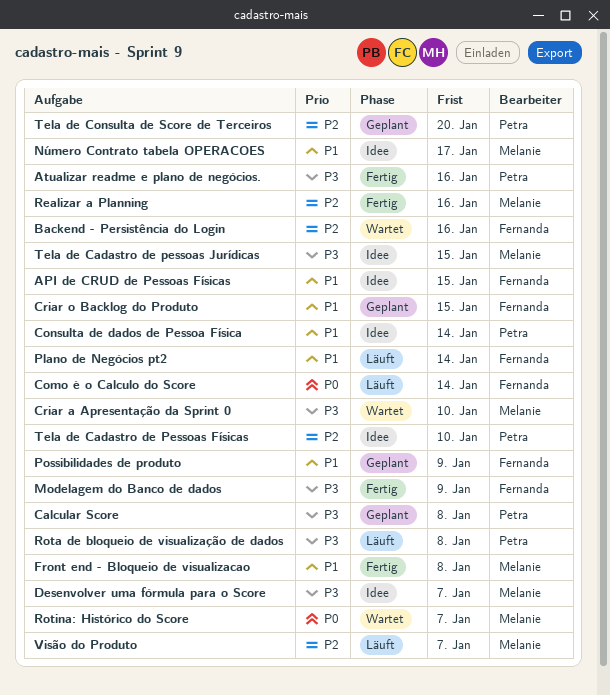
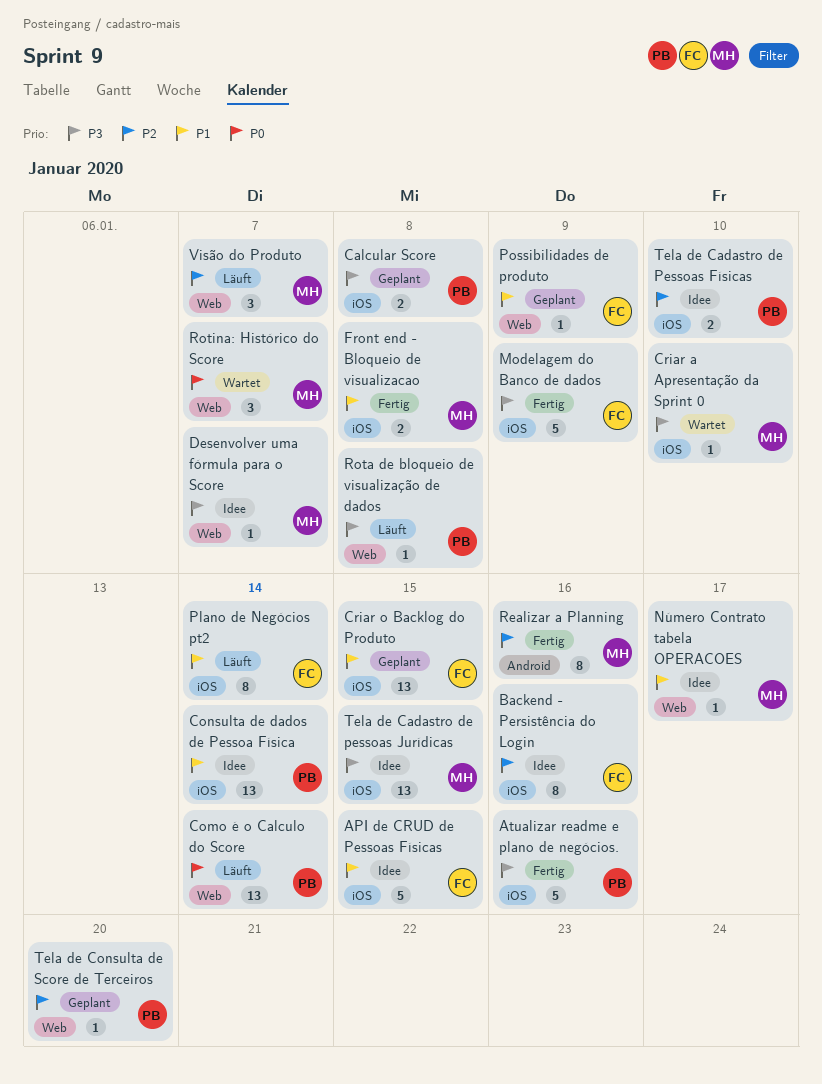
Backend - Persistência do Login, status: Wartet -> Idee
Como é o Calculo do Score, owner: Fernanda -> Petra

